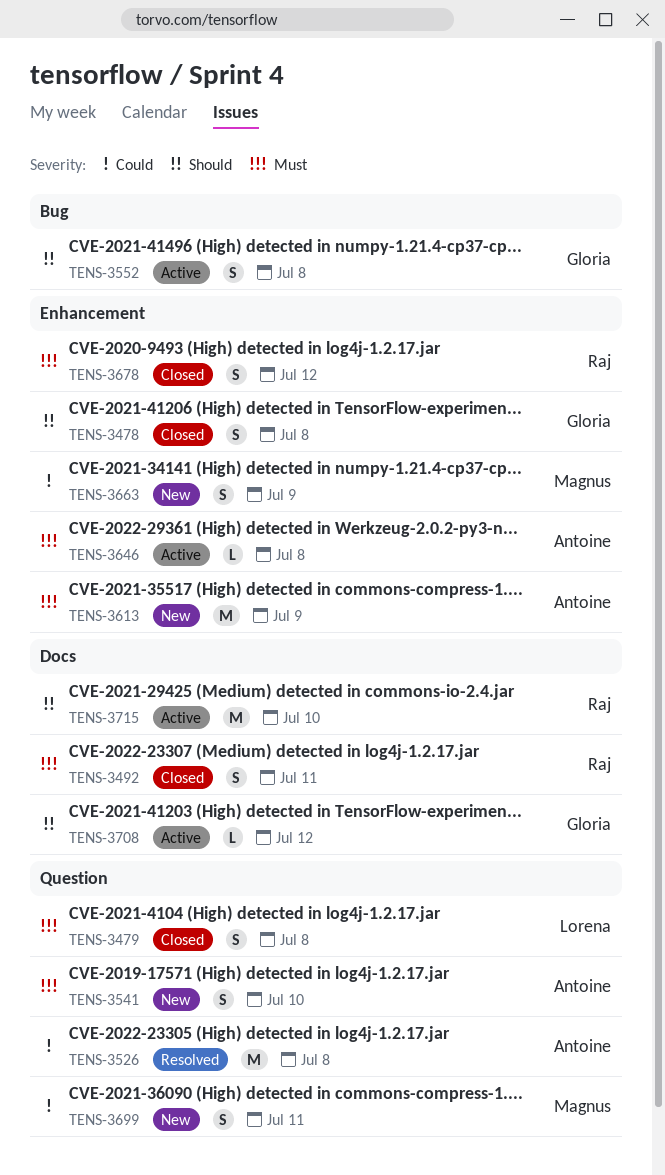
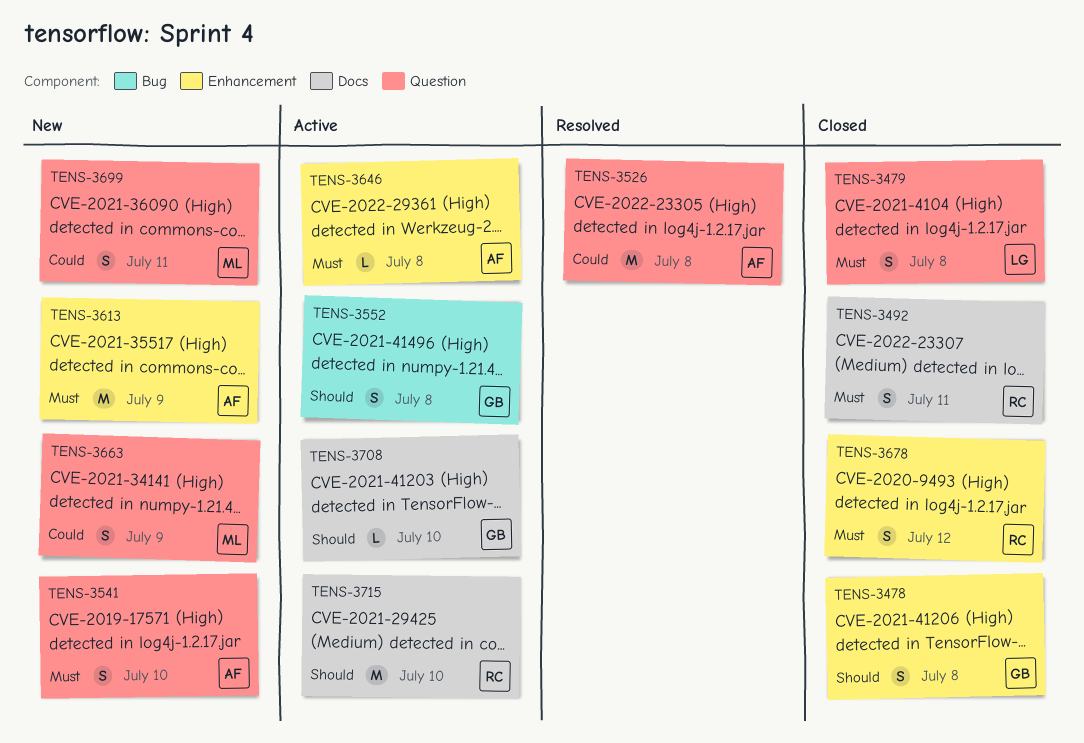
TENS-3663, label: Enhancement -> Question
TENS-3708, day: Jul 12 -> Jul 10

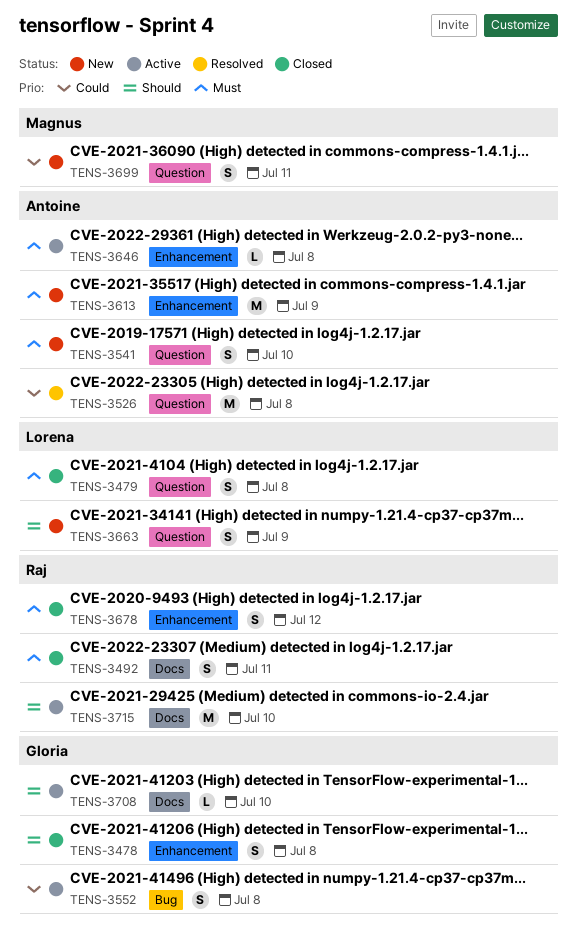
TENS-3552, priority: Should -> Could
TENS-3663, owner: Magnus -> Lorena
TENS-3663, priority: Could -> Should

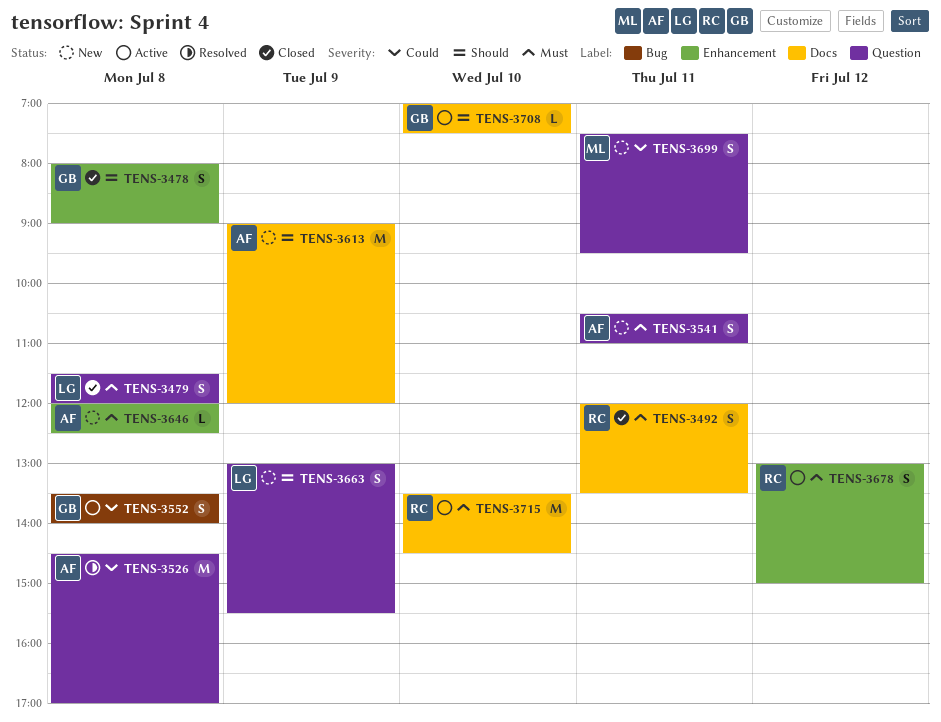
TENS-3541, day: Jul 10 -> Jul 11
TENS-3613, priority: Must -> Should
TENS-3613, label: Enhancement -> Docs
TENS-3646, status: Active -> New
TENS-3678, status: Closed -> Active
TENS-3715, priority: Should -> Must

